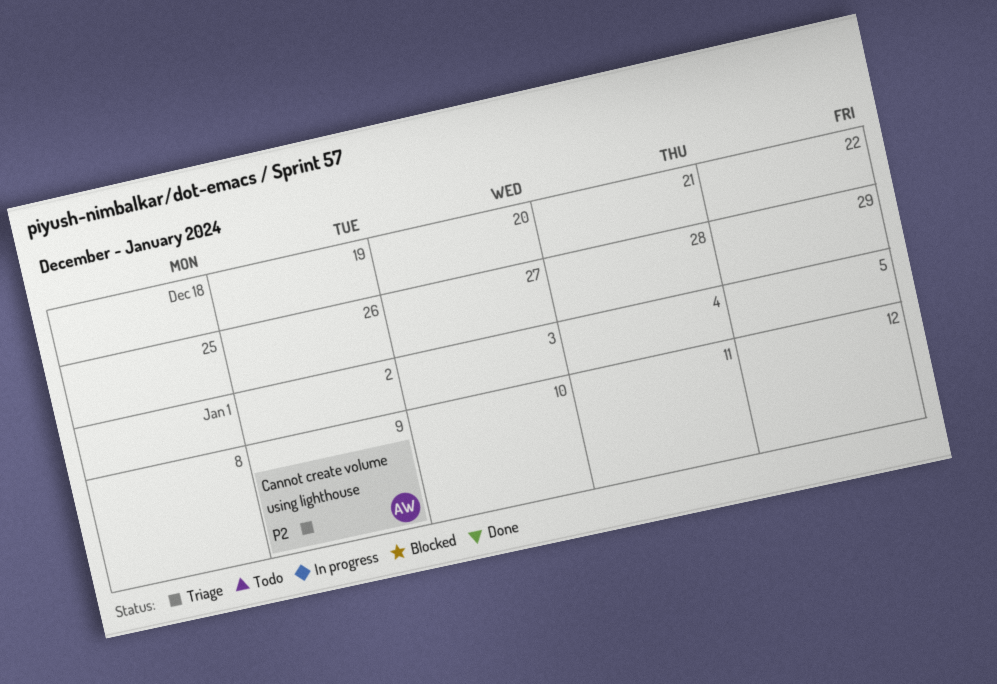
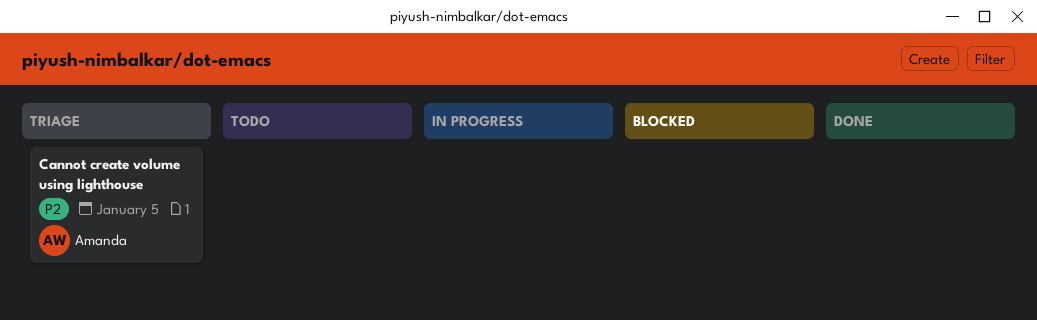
Cannot create volume using lighthouse, due: Jan 9 -> Jan 5

